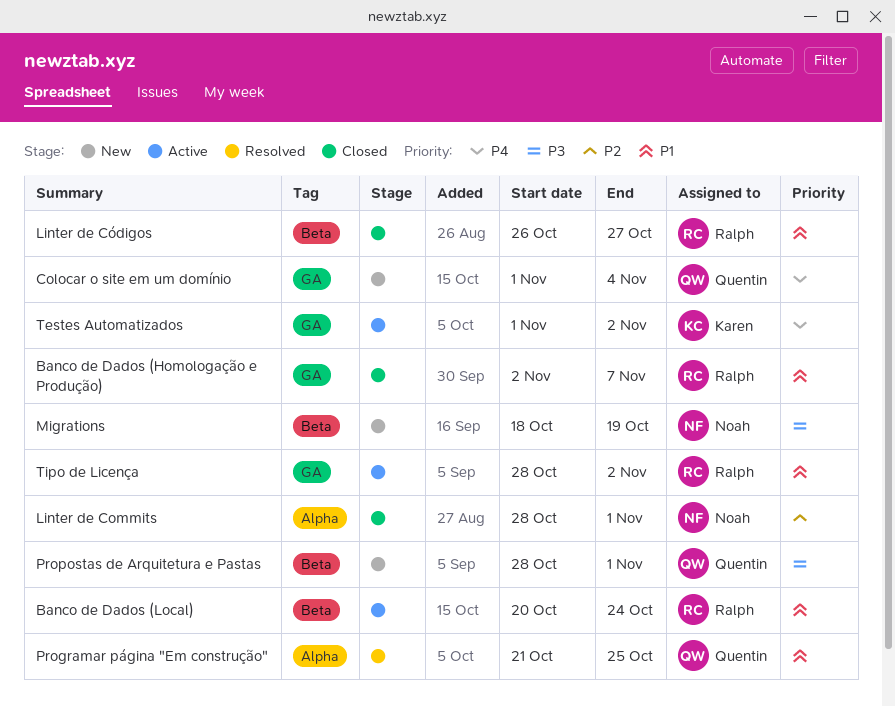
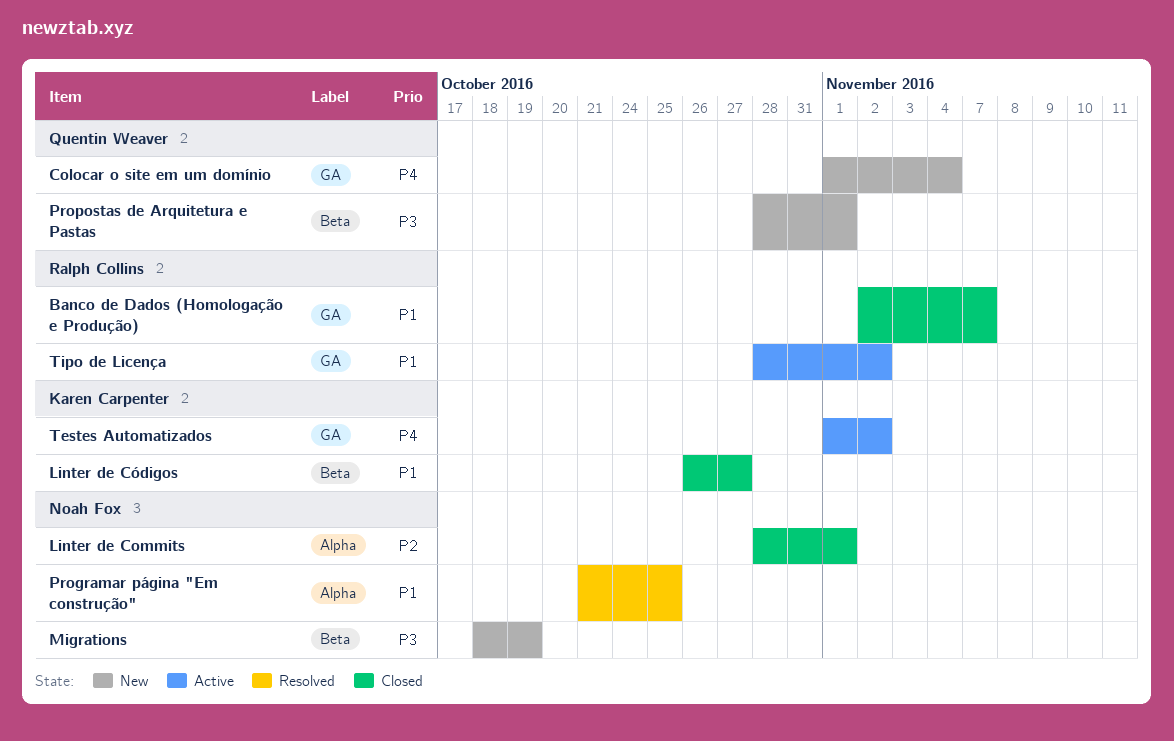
Banco de Dados (Local): present -> none
Linter de Códigos, owner: Ralph Collins -> Karen Carpenter
Programar página "Em construção", owner: Quentin Weaver -> Noah Fox

